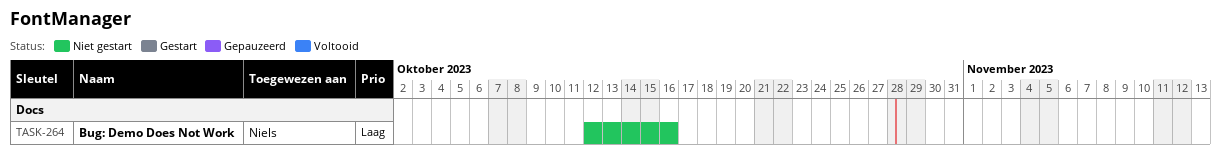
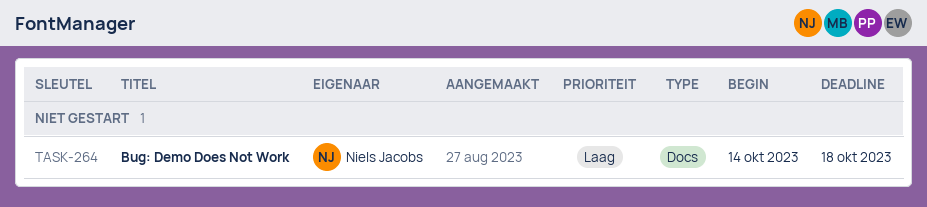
TASK-264, start: Oct 12 -> Oct 14
TASK-264, due: Oct 16 -> Oct 18

